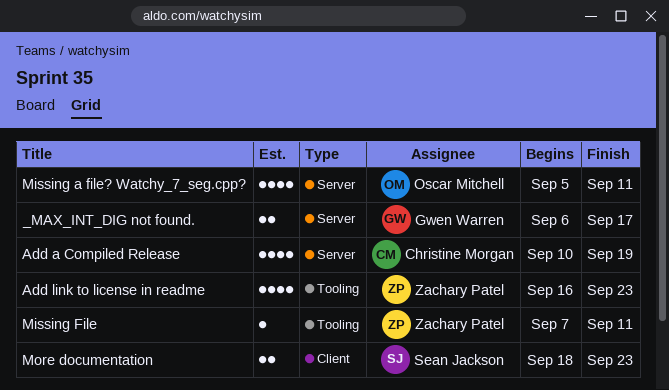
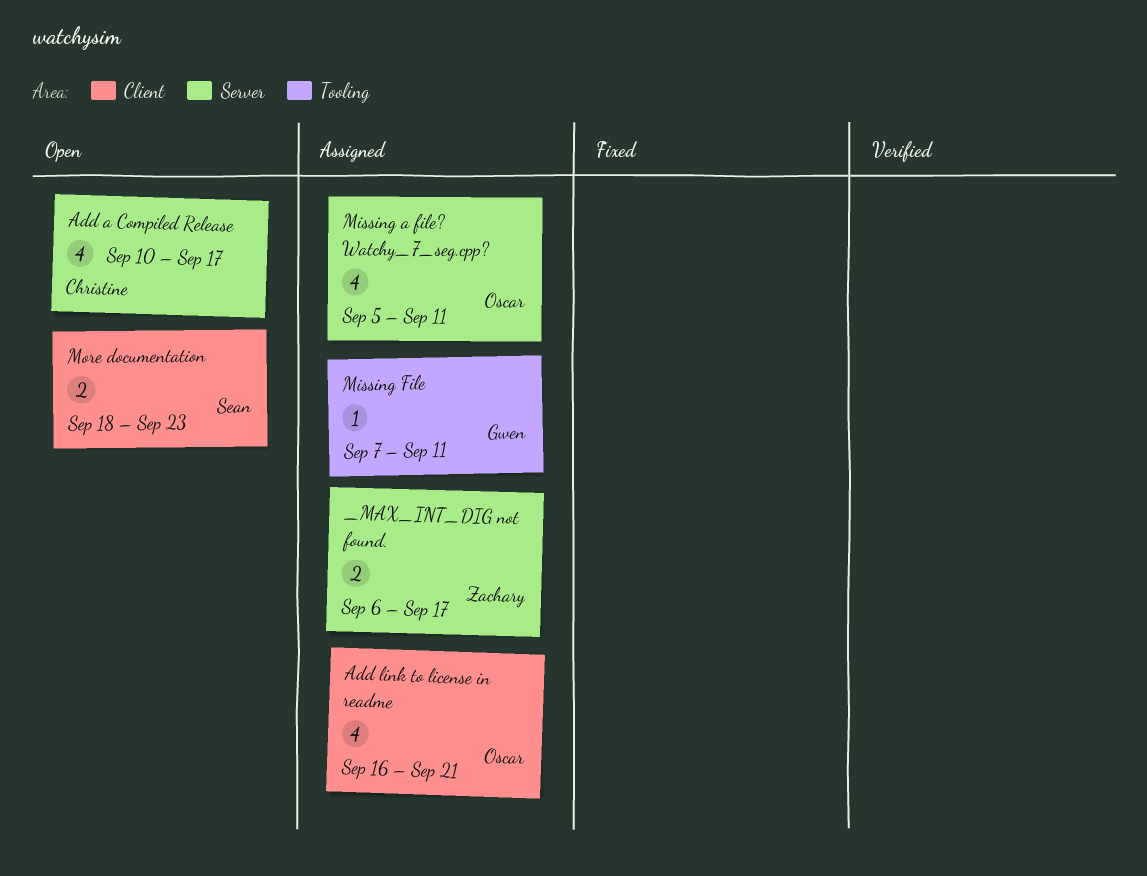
_MAX_INT_DIG not found., owner: Gwen Warren -> Zachary Patel
Add a Compiled Release, due: Sep 19 -> Sep 17
Add link to license in readme, owner: Zachary Patel -> Oscar Mitchell
Add link to license in readme, label: Tooling -> Client
Add link to license in readme, due: Sep 23 -> Sep 21
Missing File, owner: Zachary Patel -> Gwen Warren

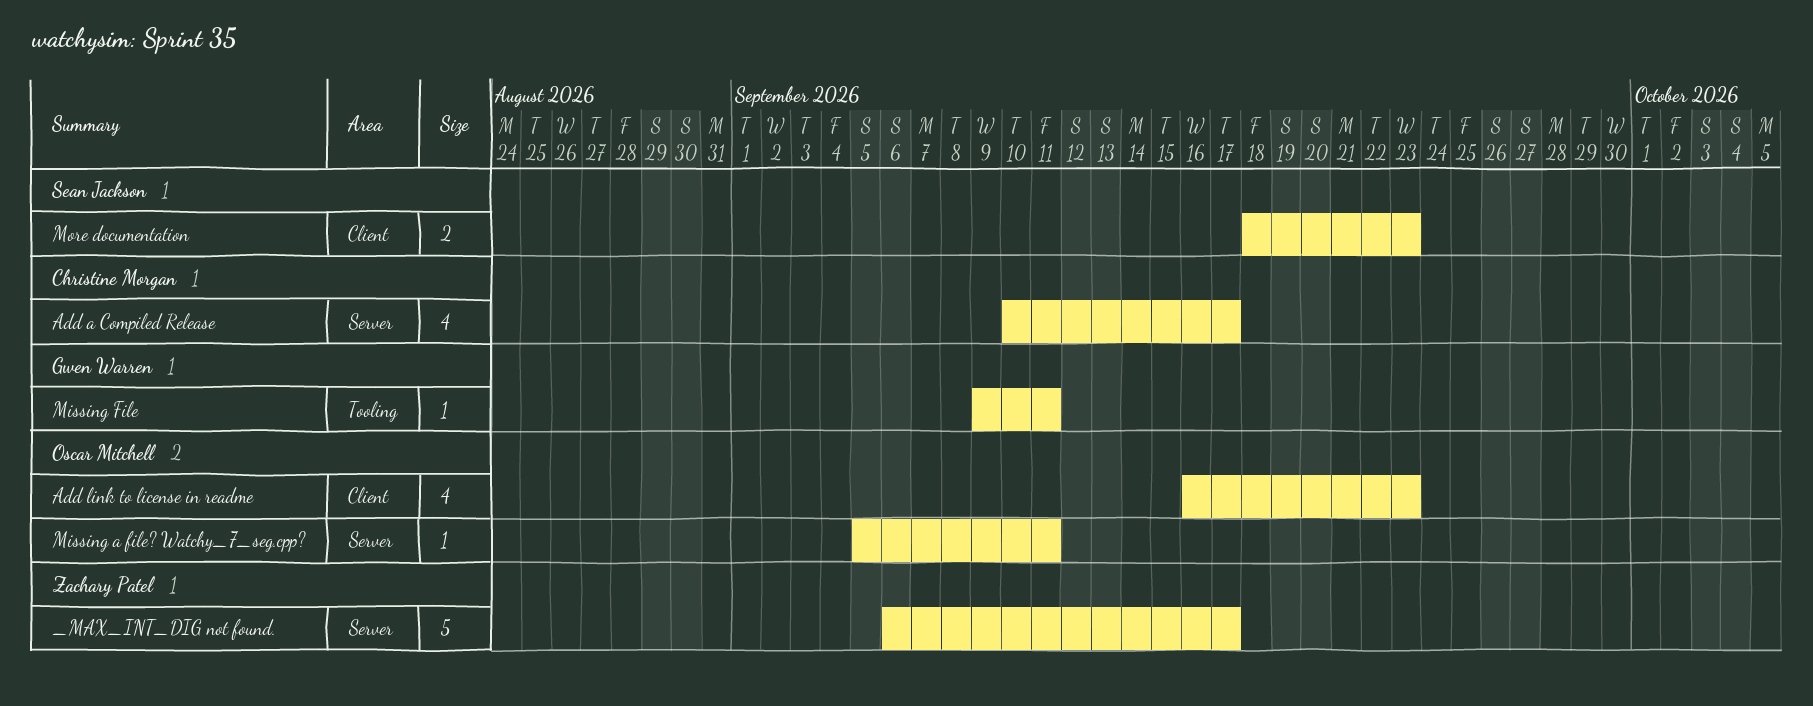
_MAX_INT_DIG not found., estimate: 2 -> 5
Add link to license in readme, due: Sep 21 -> Sep 23
Missing a file? Watchy_7_seg.cpp?, estimate: 4 -> 1
Missing File, start: Sep 7 -> Sep 9

